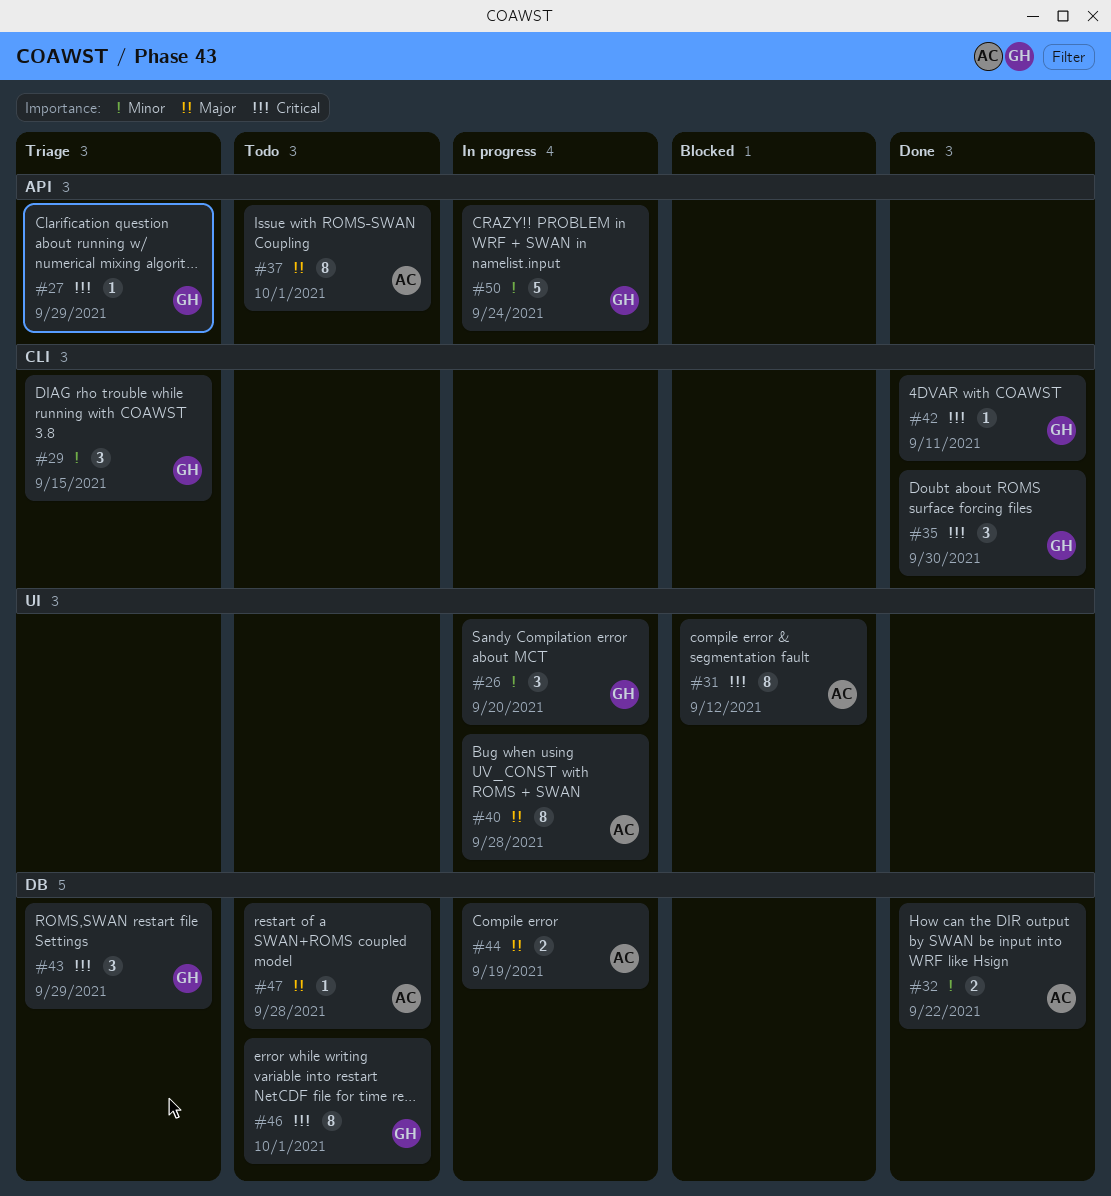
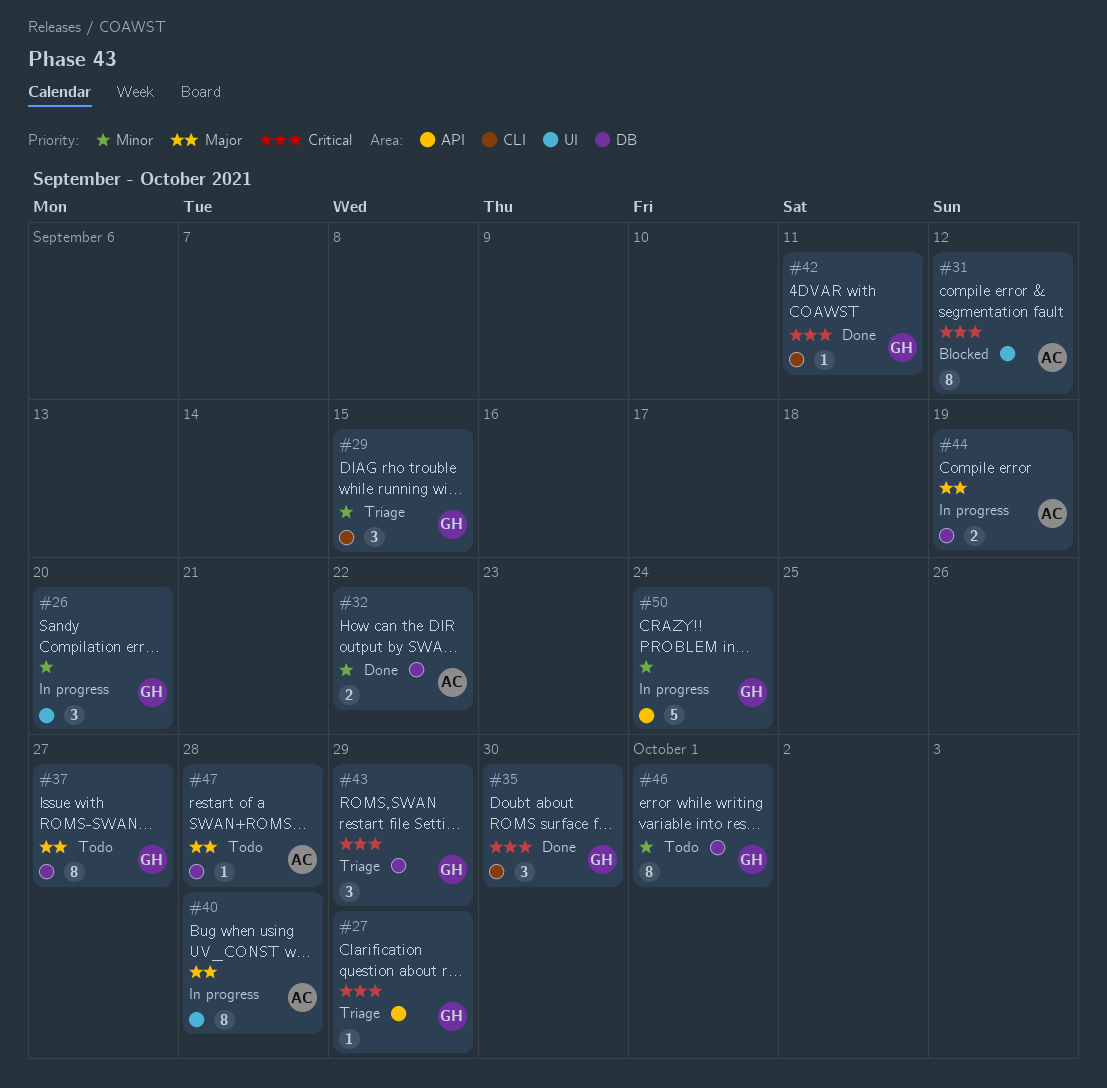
#37, owner: AC -> GH
#37, label: API -> DB
#37, due: Oct 1 -> Sep 27
#46, priority: Critical -> Minor

